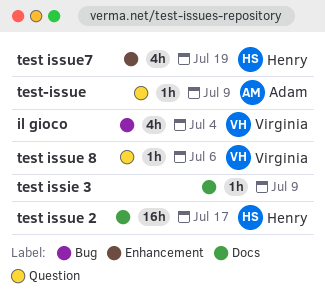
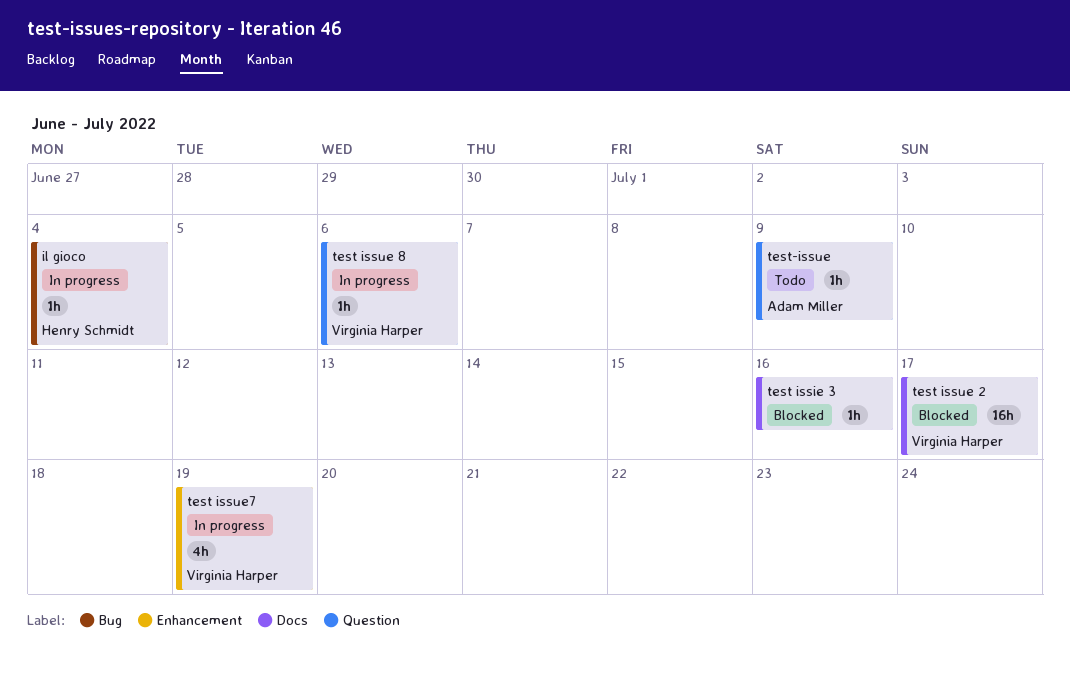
il gioco, owner: Virginia Harper -> Henry Schmidt
il gioco, estimate: 4h -> 1h
test issie 3, due: Jul 9 -> Jul 16
test issue 2, owner: Henry Schmidt -> Virginia Harper
test issue7, owner: Henry Schmidt -> Virginia Harper

